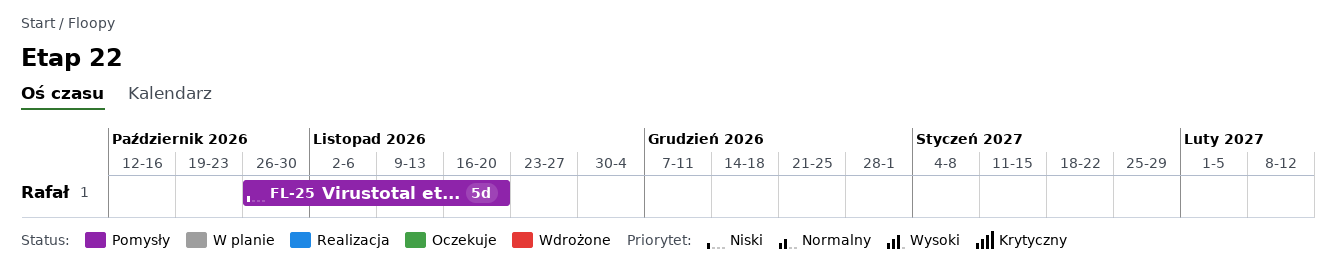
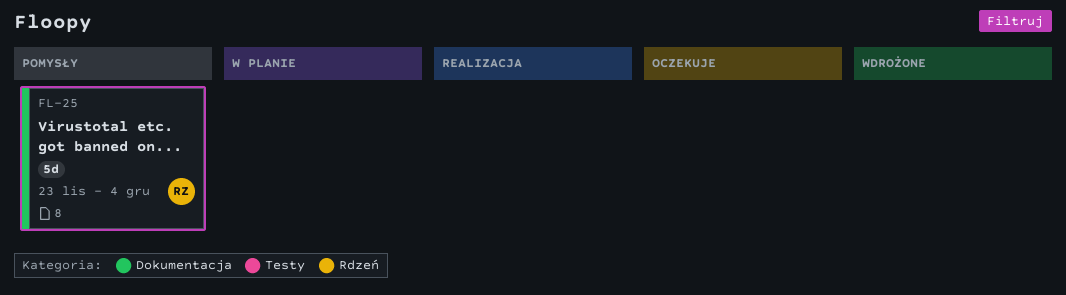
FL-25, start: Oct 26 -> Nov 23
FL-25, due: Nov 20 -> Dec 4

